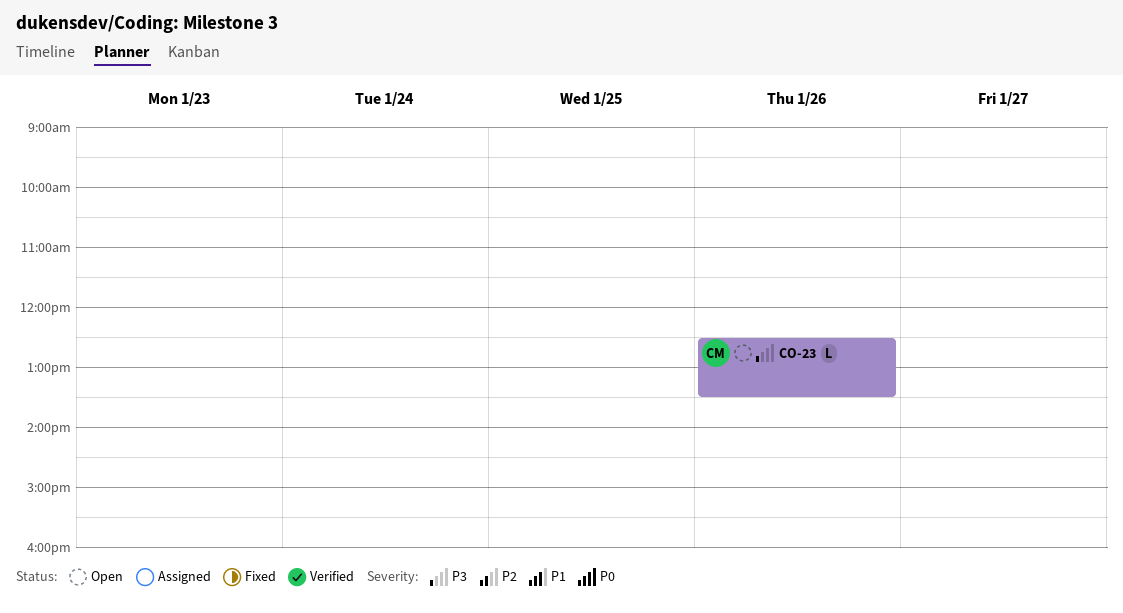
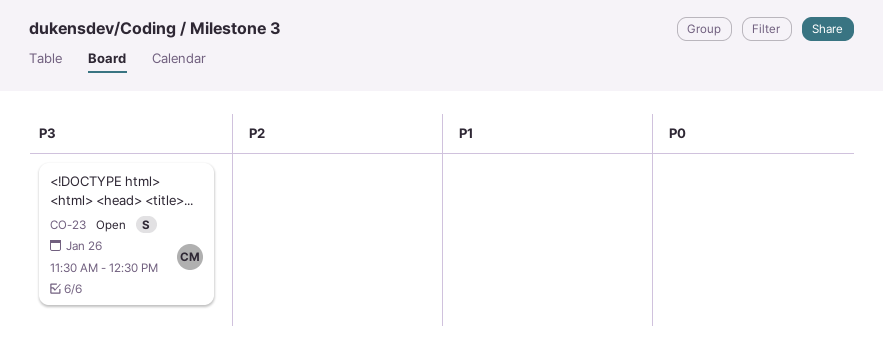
CO-23, estimate: L -> S
CO-23, begins: 12:30 -> 11:30
CO-23, ends: 13:30 -> 12:30

